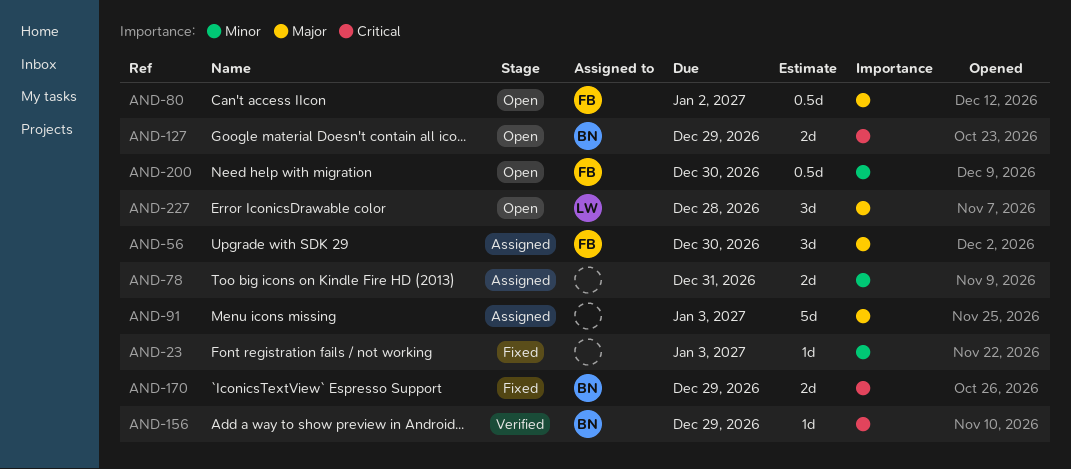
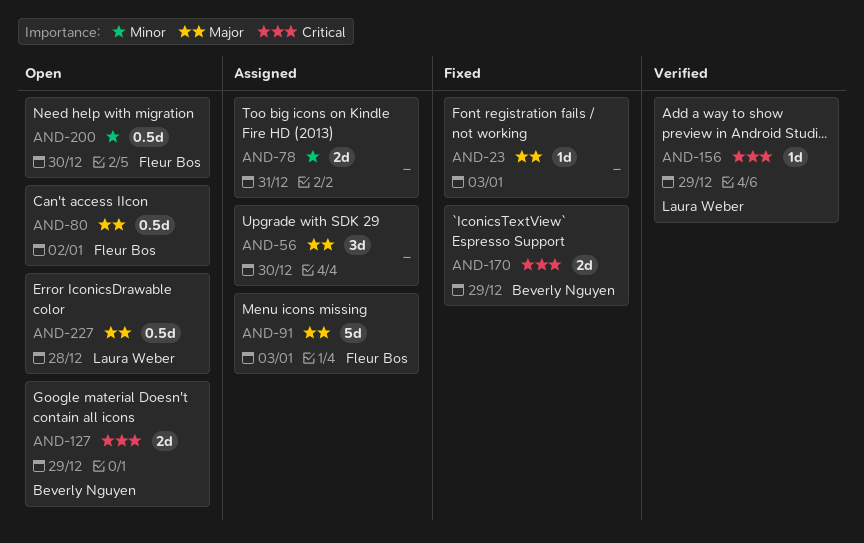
AND-23, priority: Minor -> Major
AND-56, owner: Fleur Bos -> none
AND-91, owner: none -> Fleur Bos
AND-156, owner: Beverly Nguyen -> Laura Weber
AND-227, estimate: 3d -> 0.5d

